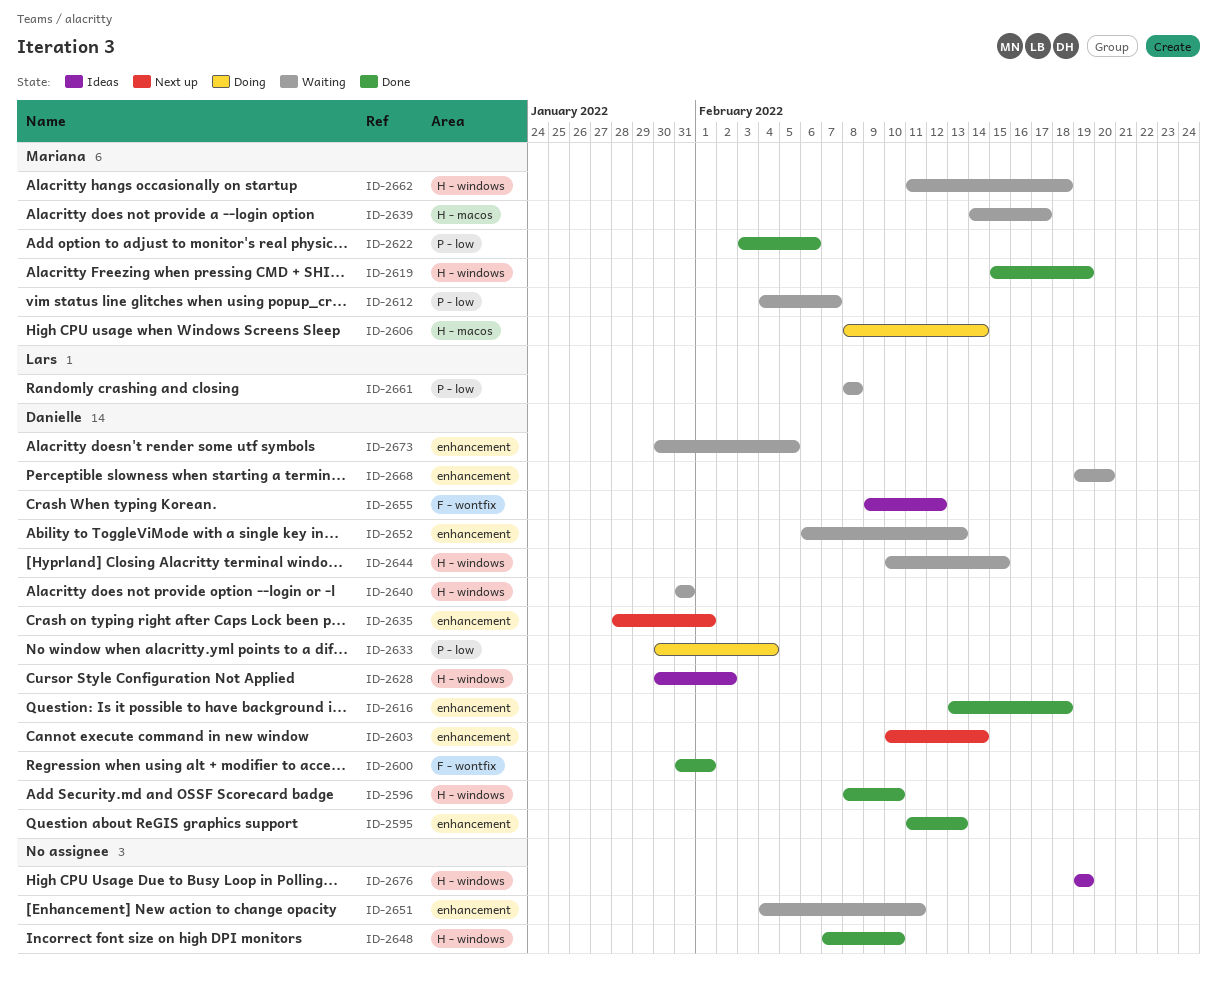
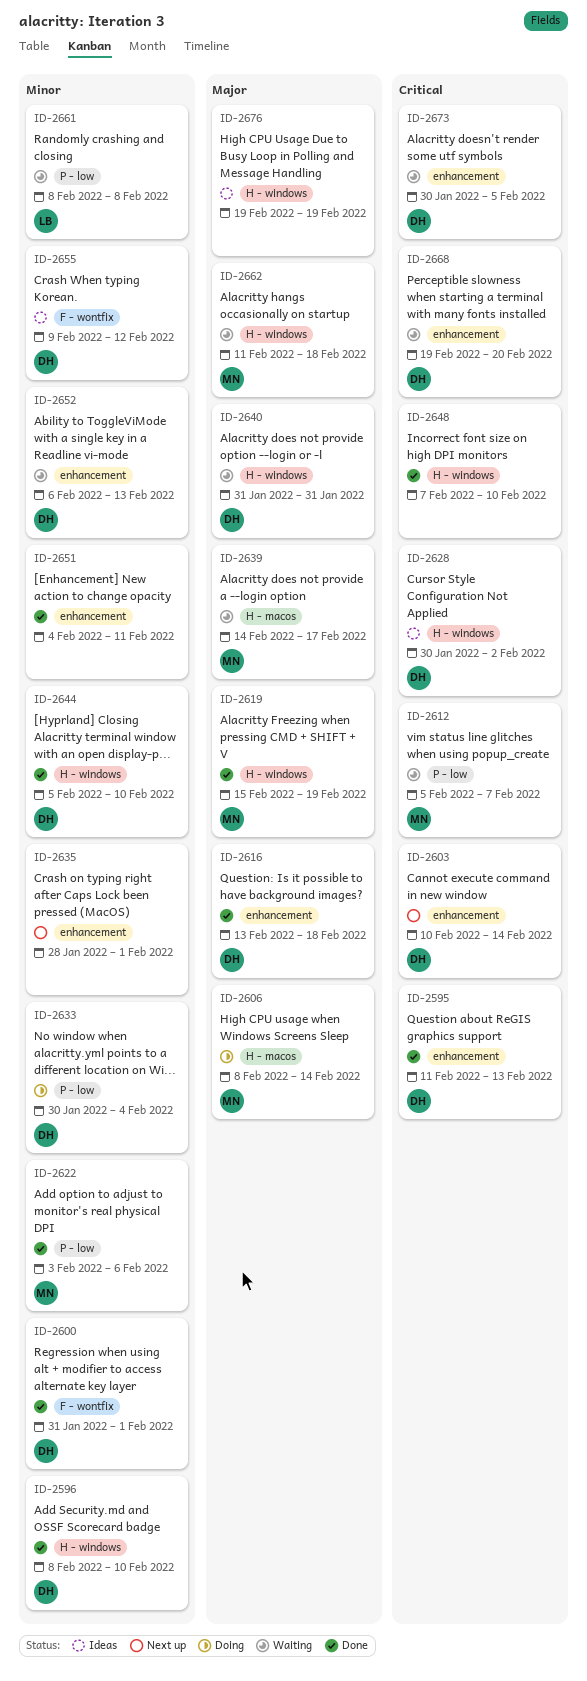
ID-2612, start: Feb 4 -> Feb 5
ID-2635, owner: Danielle -> none
ID-2644, status: Waiting -> Done
ID-2644, start: Feb 10 -> Feb 5
ID-2644, due: Feb 15 -> Feb 10
ID-2651, status: Waiting -> Done

